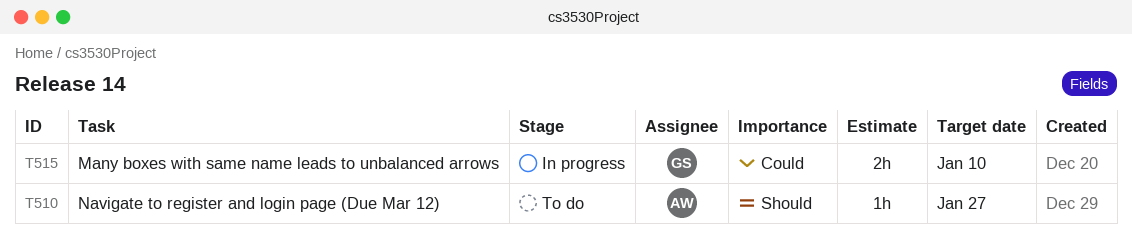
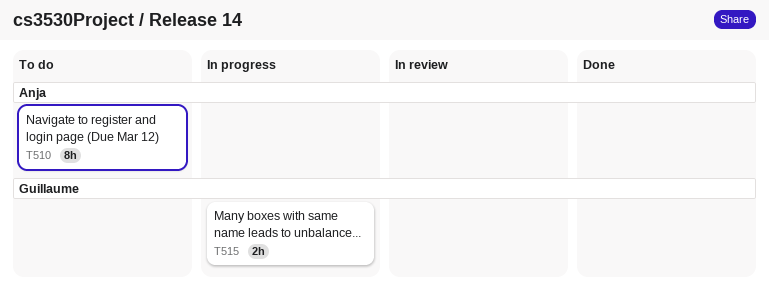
T510, estimate: 1h -> 8h

